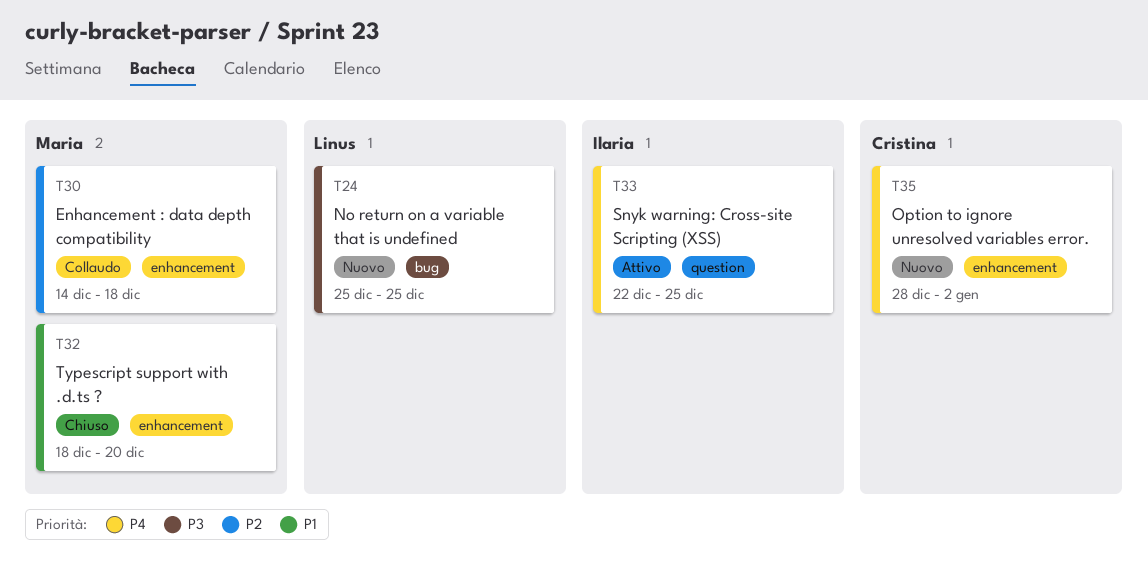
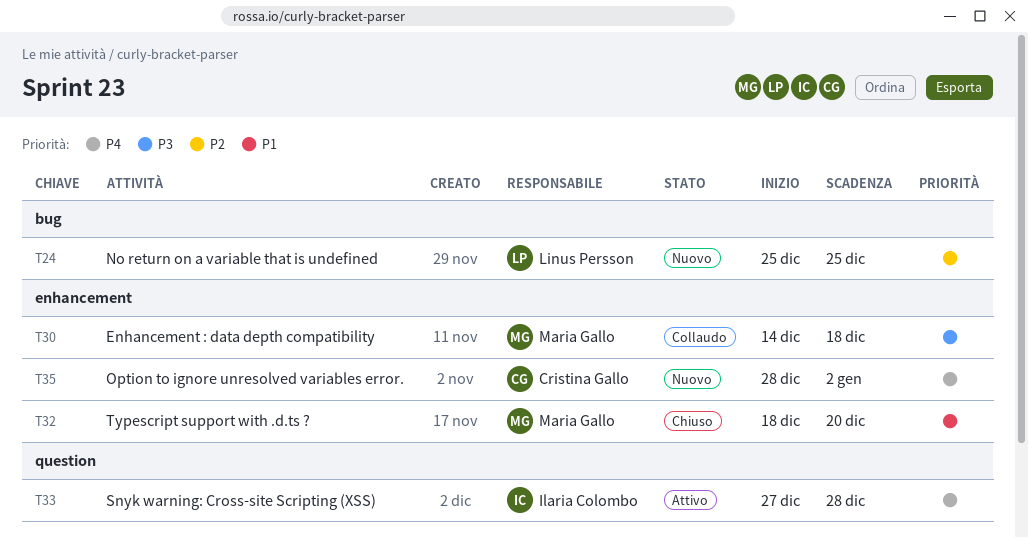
T24, priority: P3 -> P2
T30, priority: P2 -> P3
T33, start: Dec 22 -> Dec 27
T33, due: Dec 25 -> Dec 28

